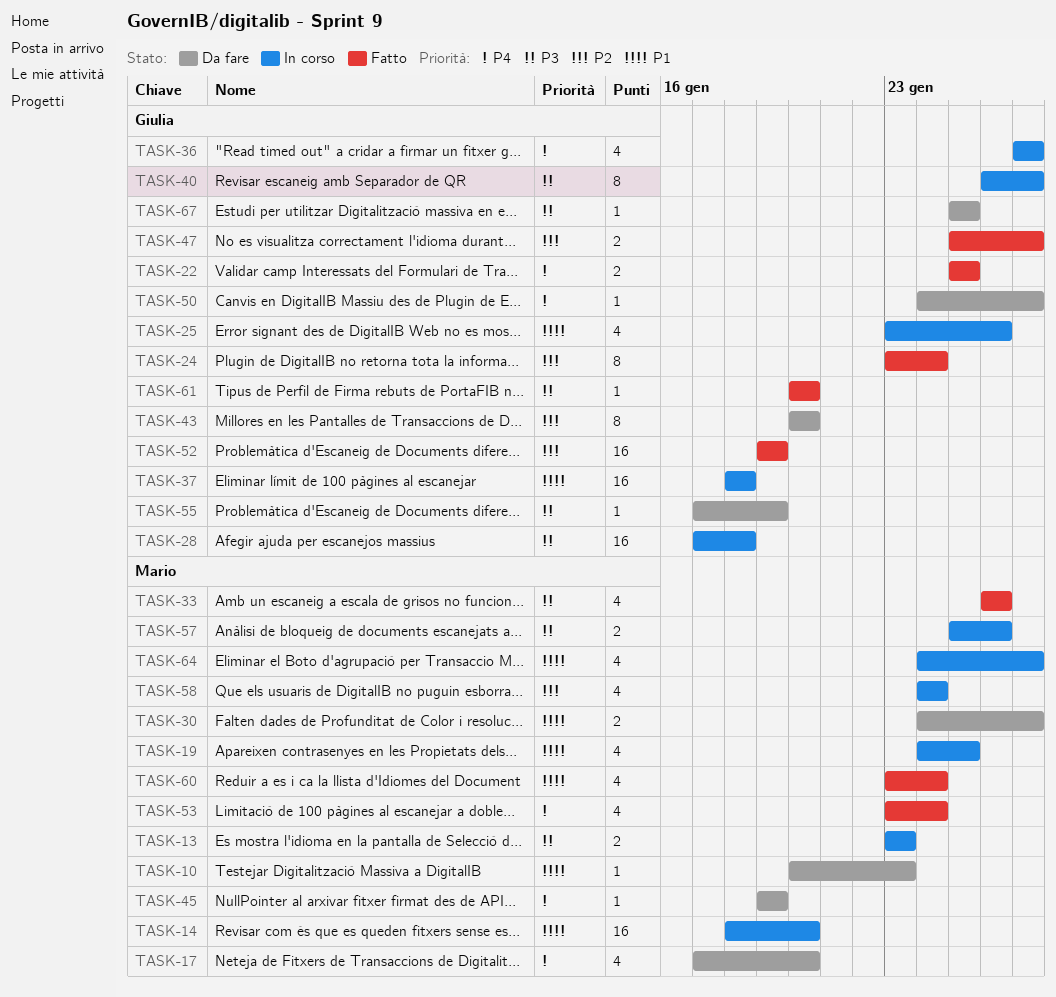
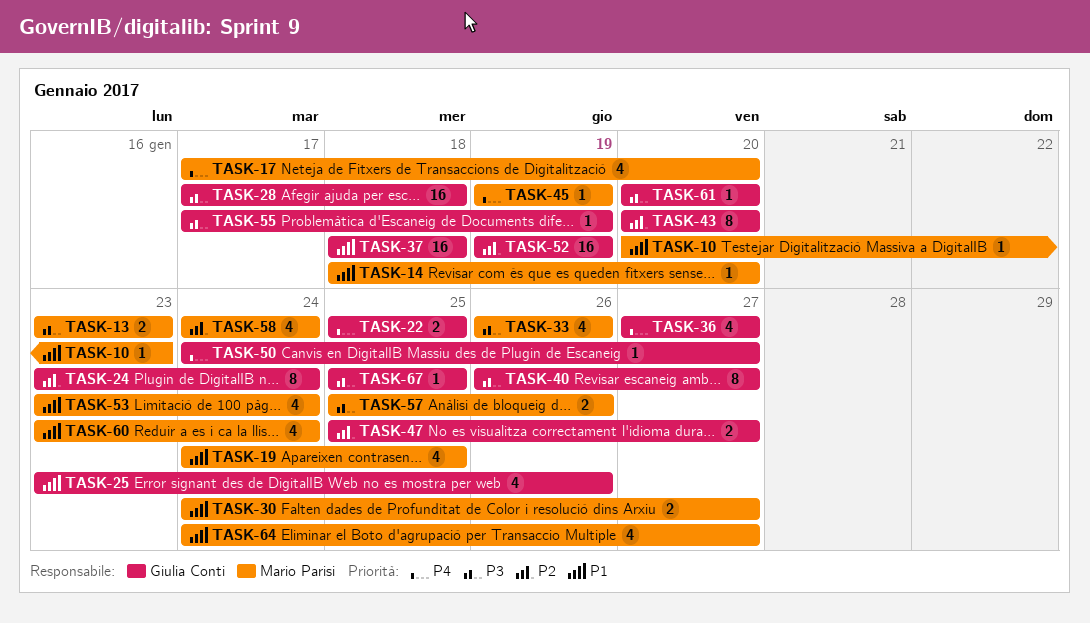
TASK-14, estimate: 16 -> 1
TASK-53, priority: P4 -> P1

